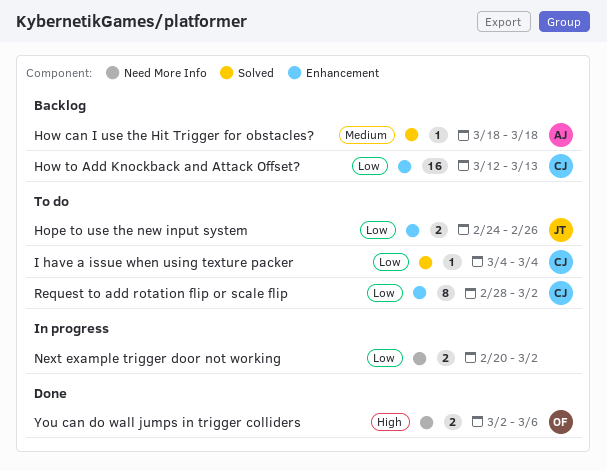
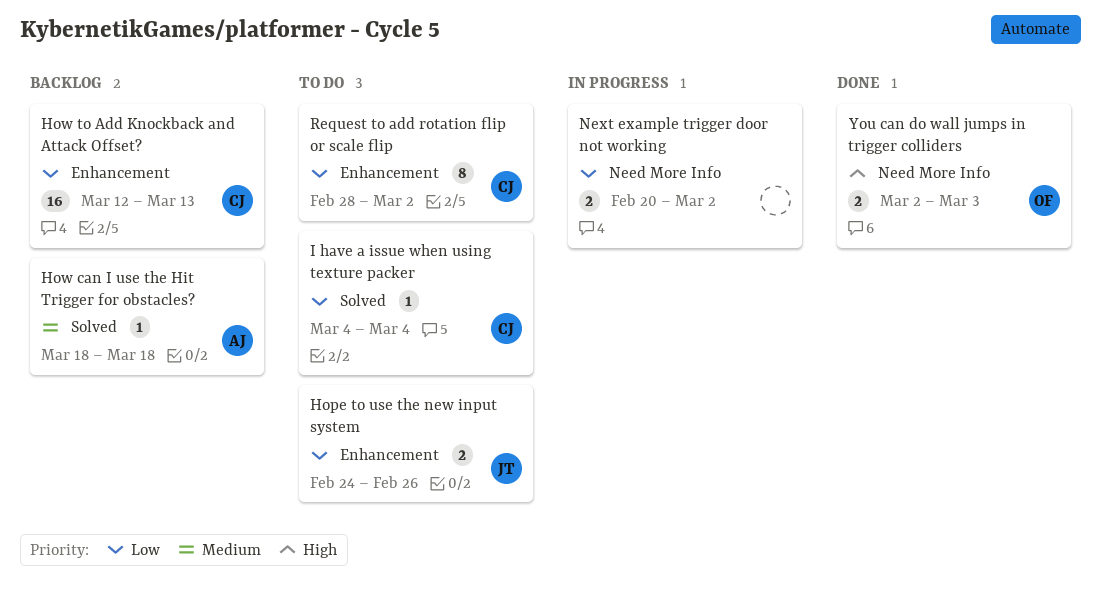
You can do wall jumps in trigger colliders, due: Mar 6 -> Mar 3

